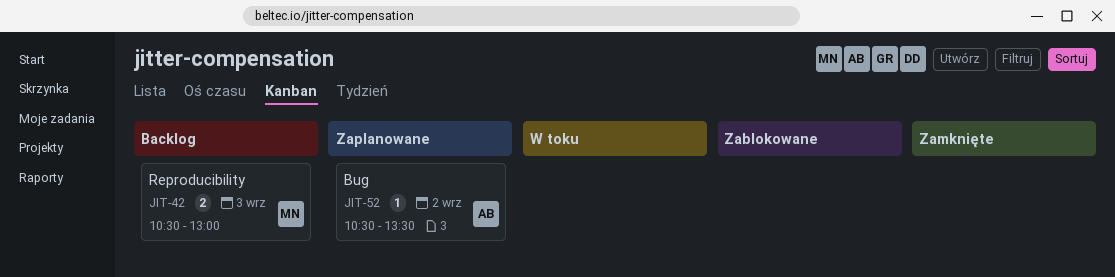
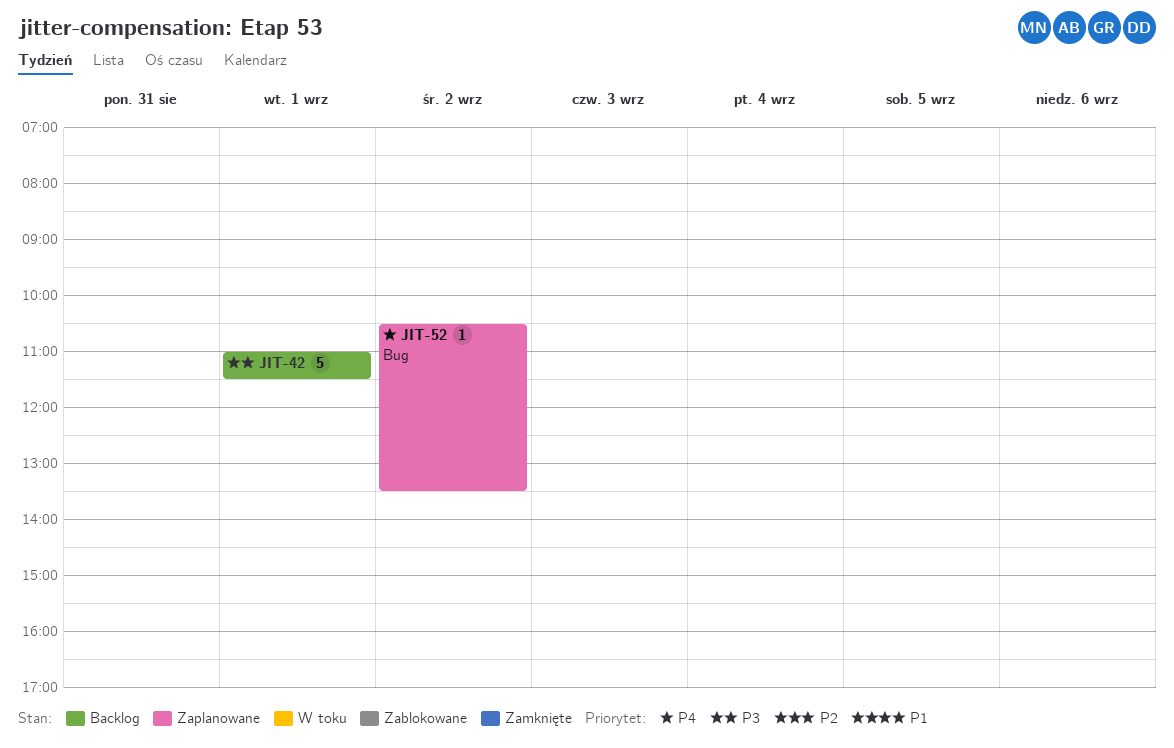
JIT-42, estimate: 2 -> 5
JIT-42, day: Sep 3 -> Sep 1
JIT-42, begins: 10:30 -> 11:00
JIT-42, ends: 13:00 -> 11:30

